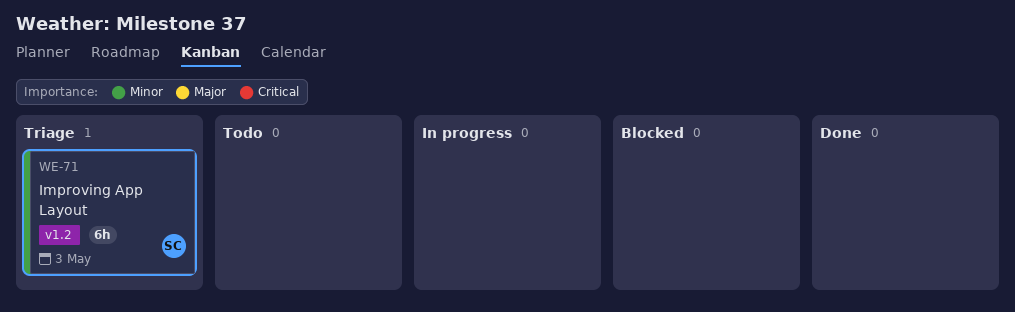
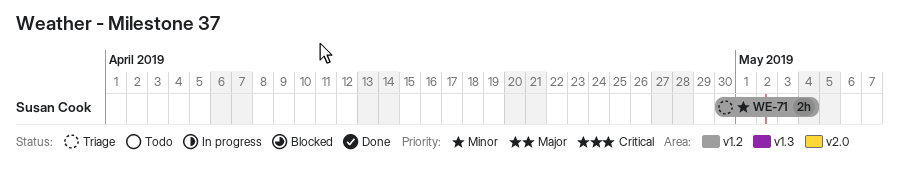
WE-71, estimate: 6h -> 2h
WE-71, due: May 3 -> May 4

